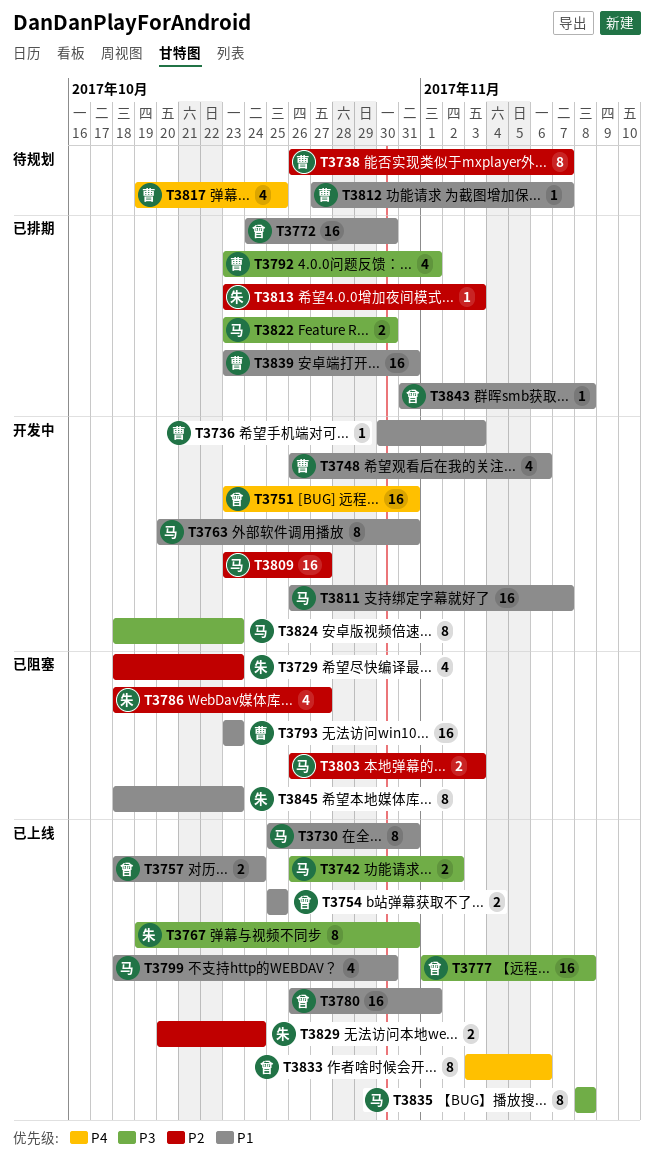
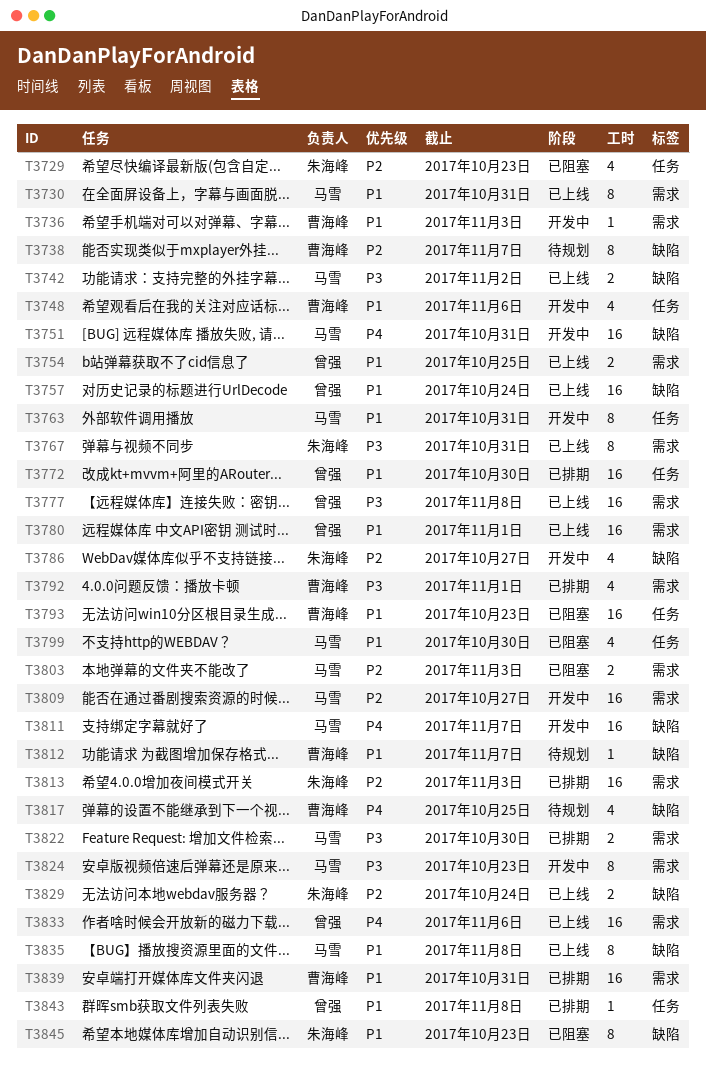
T3751, owner: 曾强 -> 马雪
T3757, estimate: 2 -> 16
T3786, status: 已阻塞 -> 开发中
T3799, status: 已上线 -> 已阻塞
T3811, priority: P1 -> P4
T3813, estimate: 1 -> 16
T3833, estimate: 8 -> 16
T3835, priority: P3 -> P1

